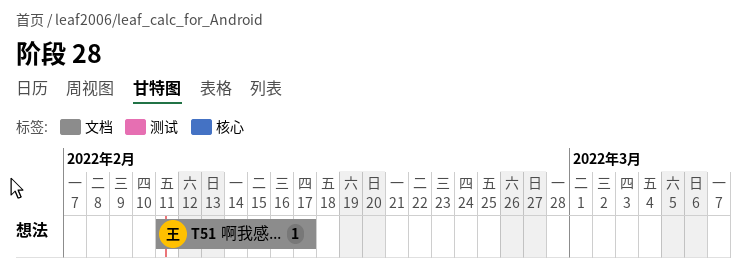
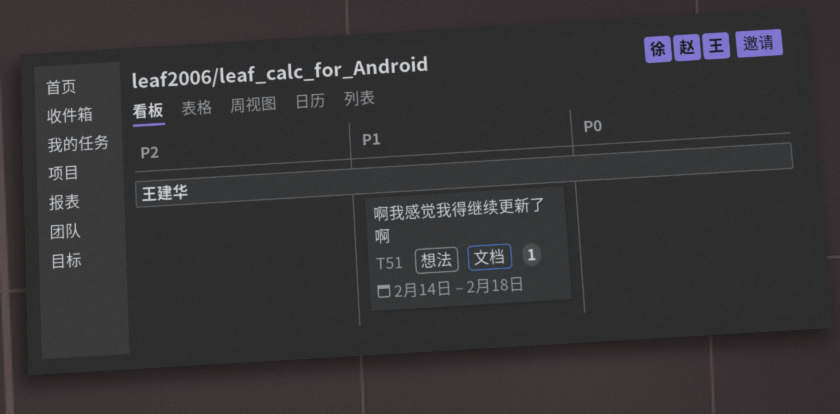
T51, start: Feb 11 -> Feb 14
T51, due: Feb 17 -> Feb 18

